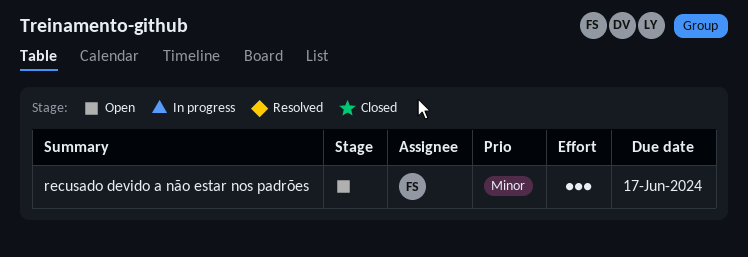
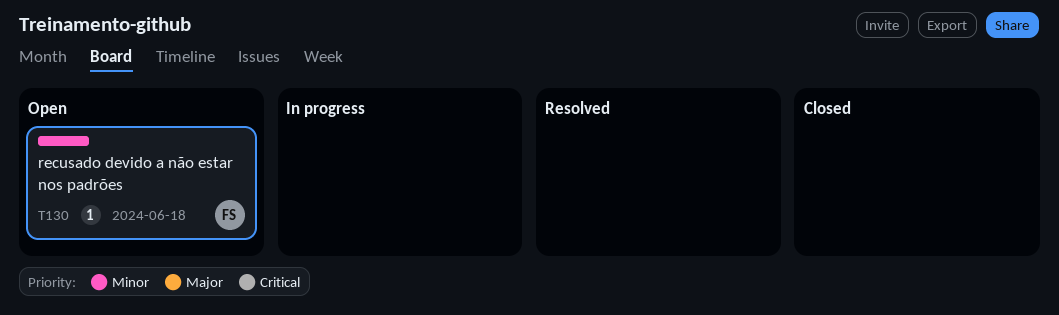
recusado devido a não estar nos padrões, estimate: 3 -> 1
recusado devido a não estar nos padrões, due: Jun 17 -> Jun 18

